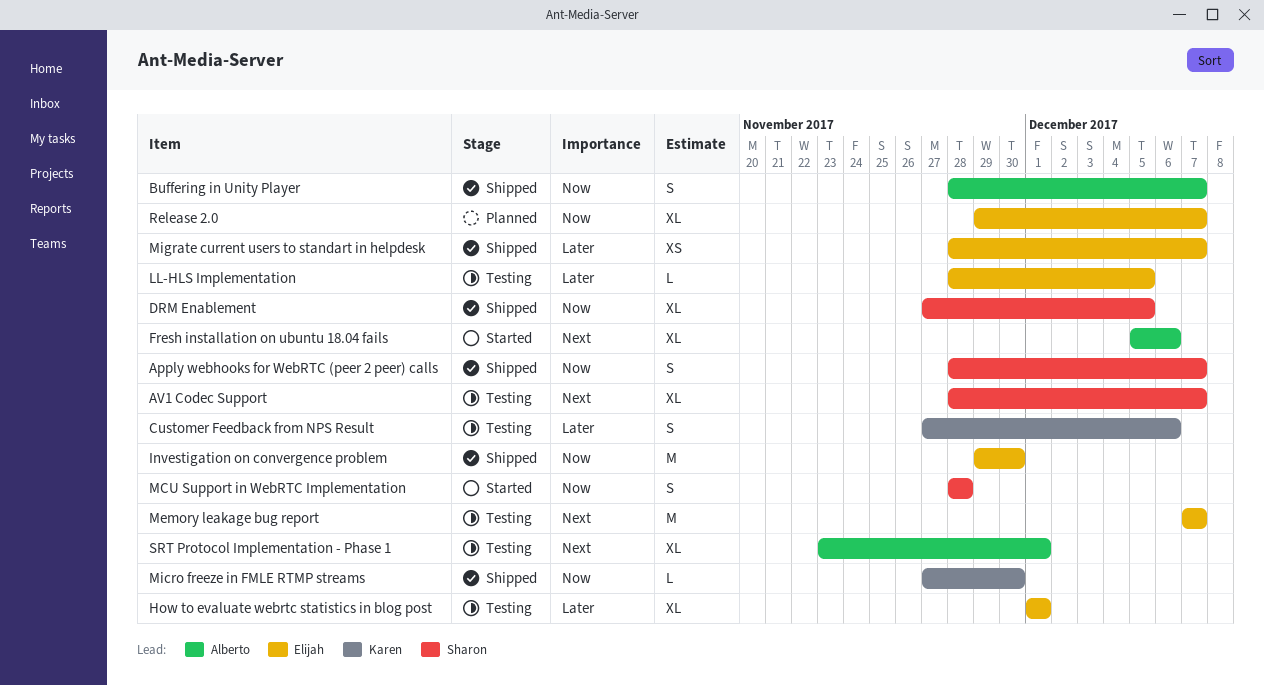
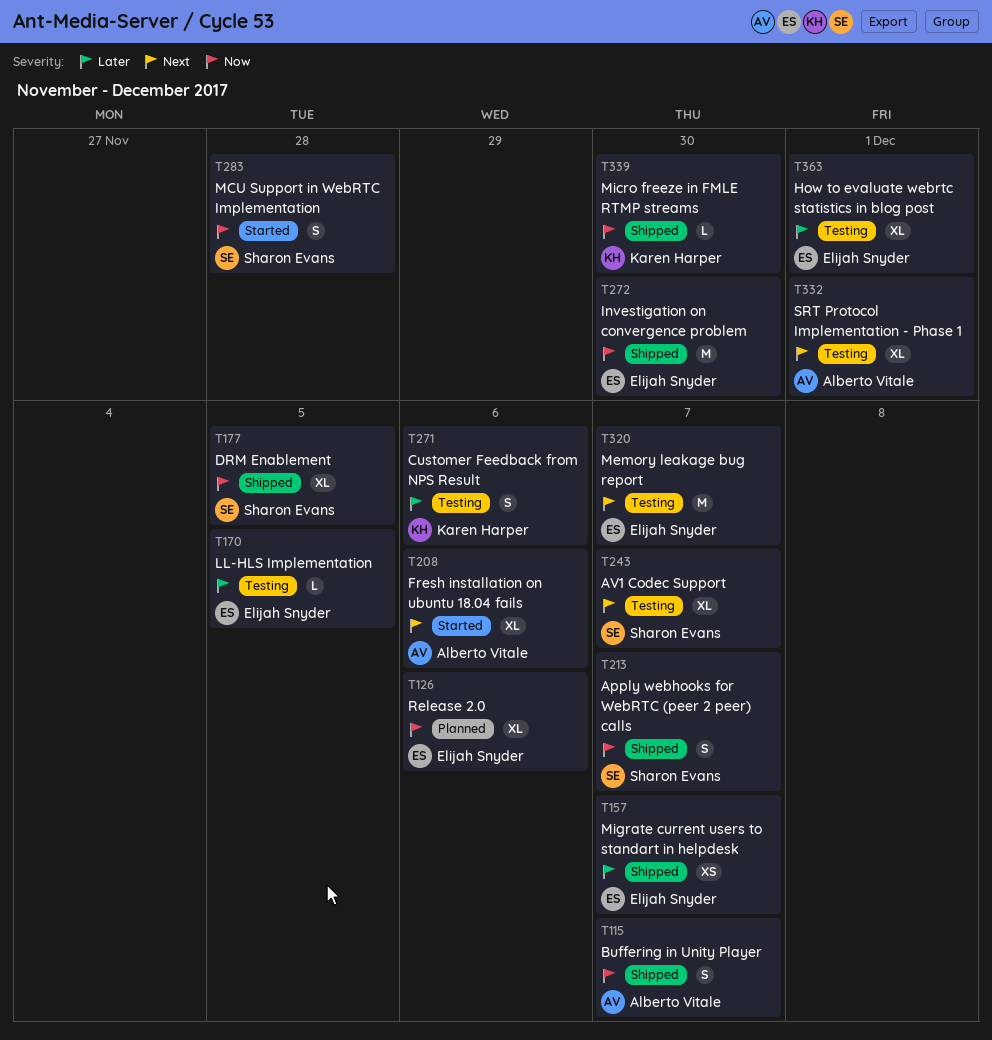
Release 2.0, due: Dec 7 -> Dec 6

